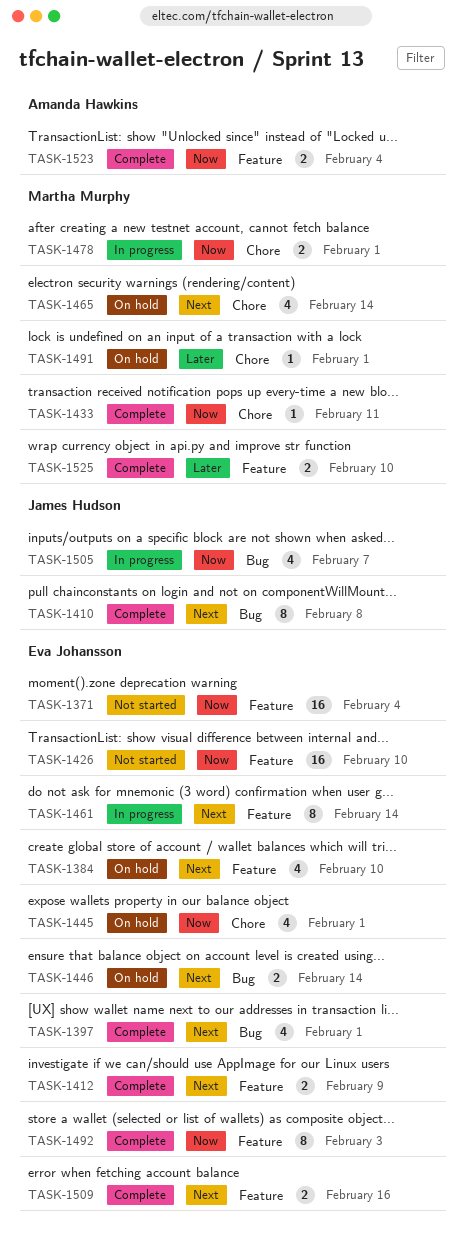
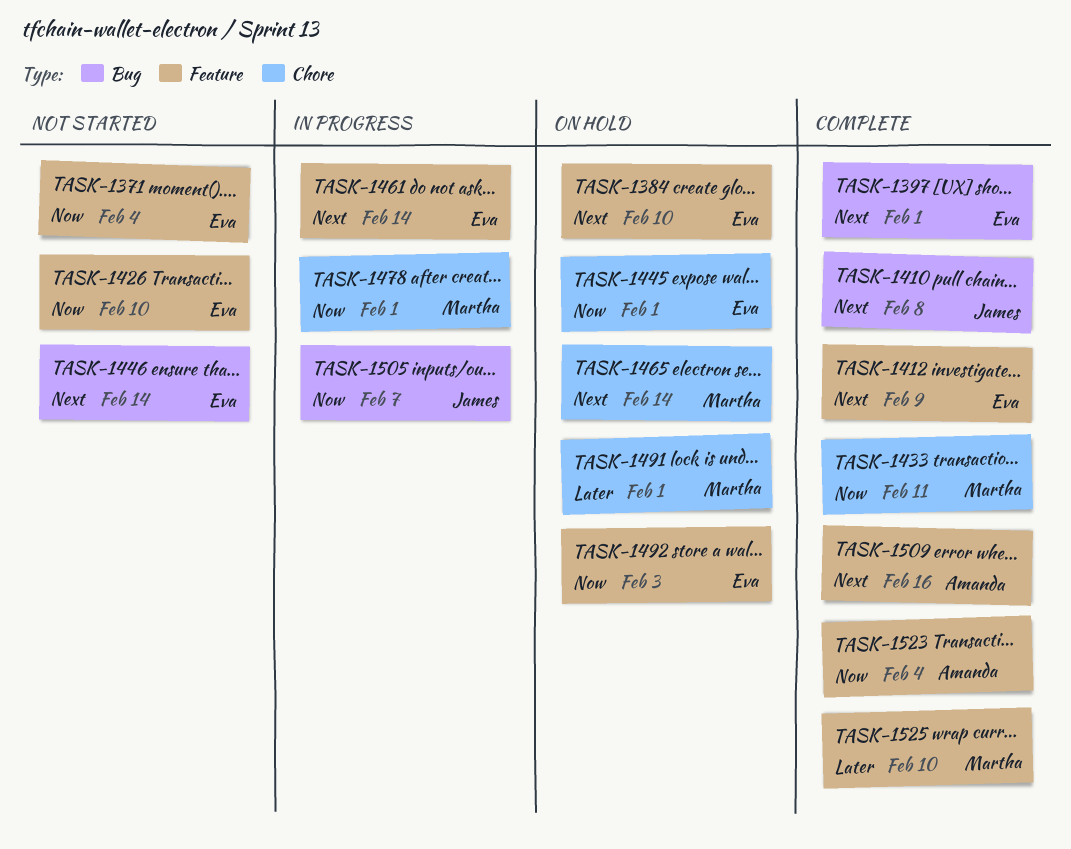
TASK-1446, status: On hold -> Not started
TASK-1492, status: Complete -> On hold
TASK-1509, owner: Eva Johansson -> Amanda Hawkins

